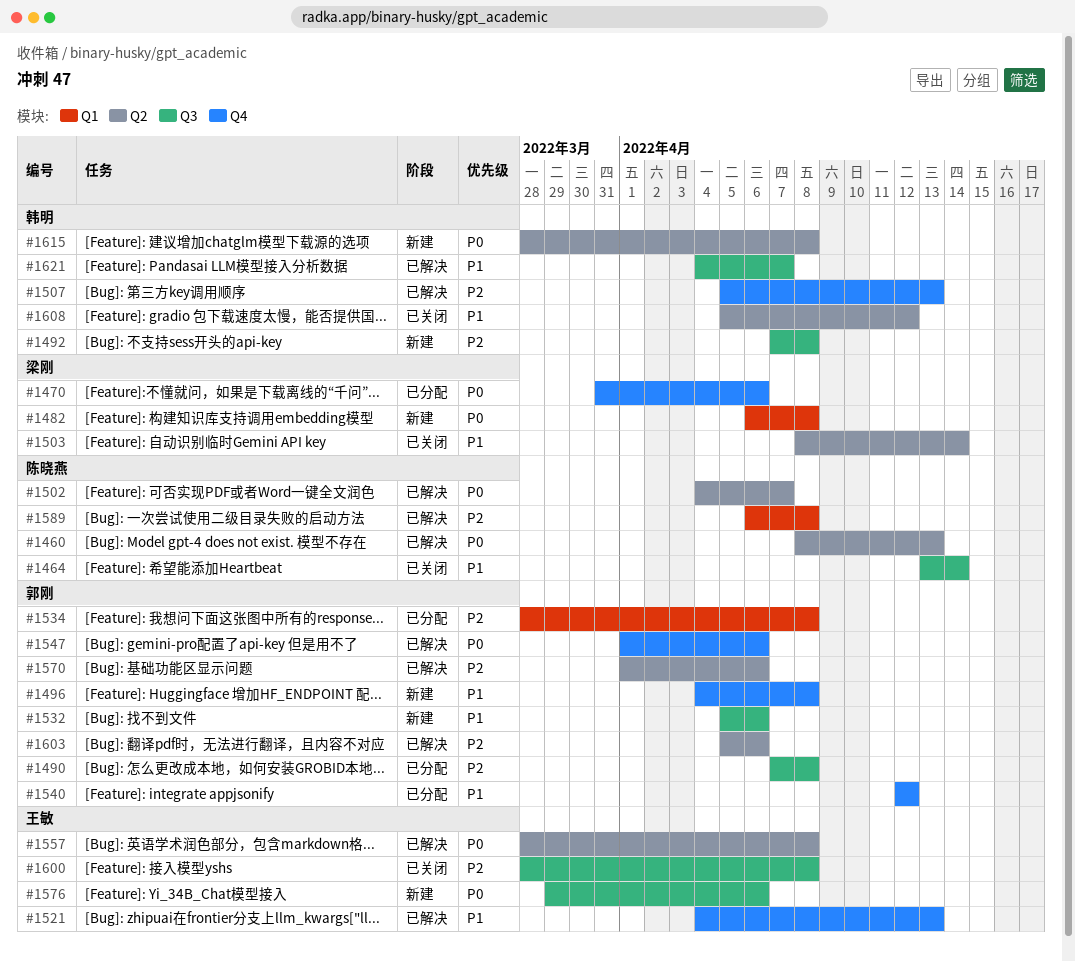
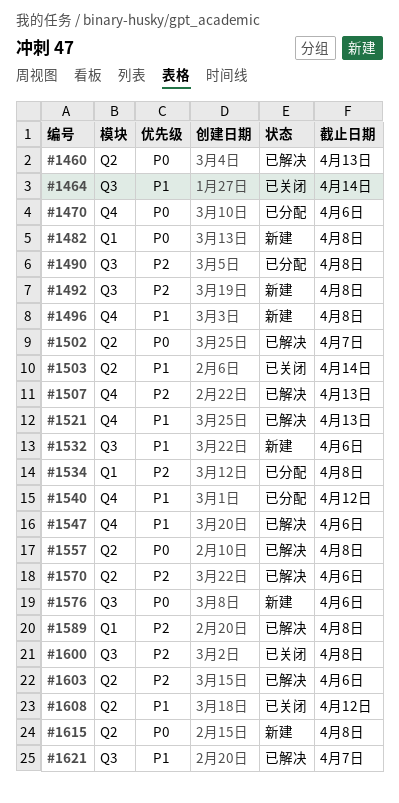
#1547, priority: P0 -> P1

